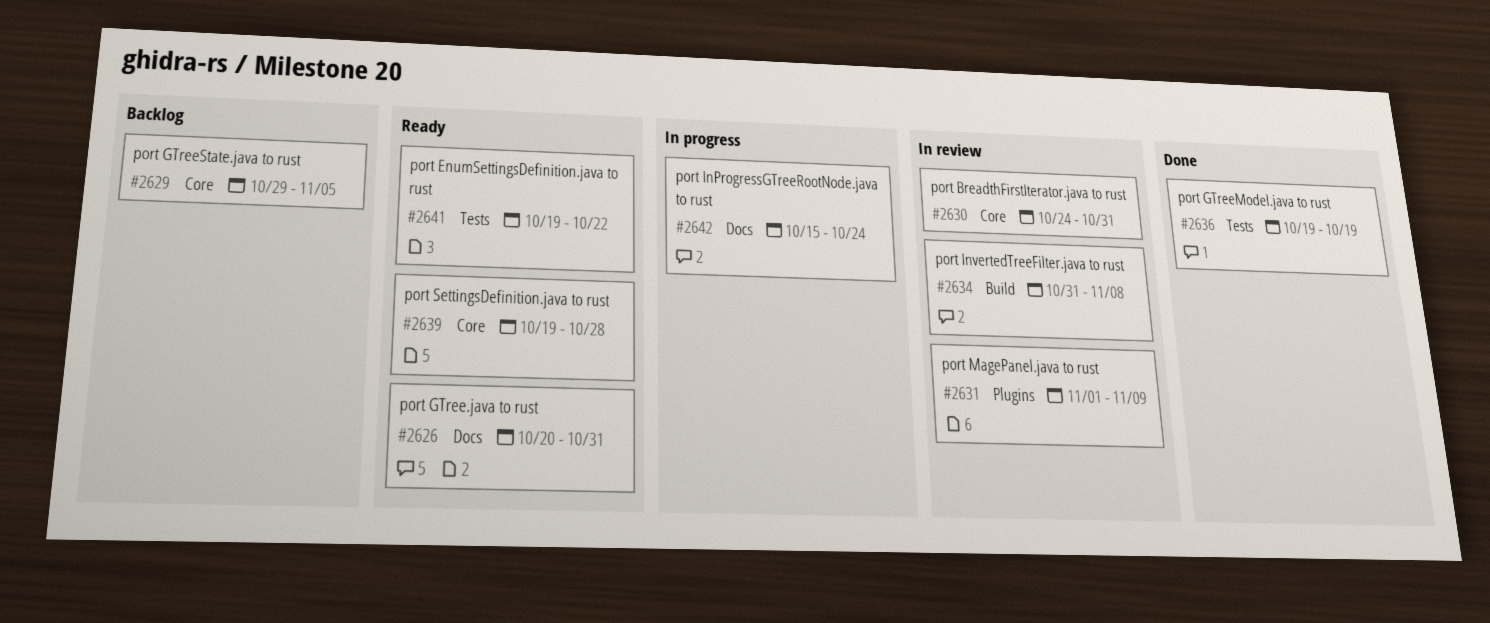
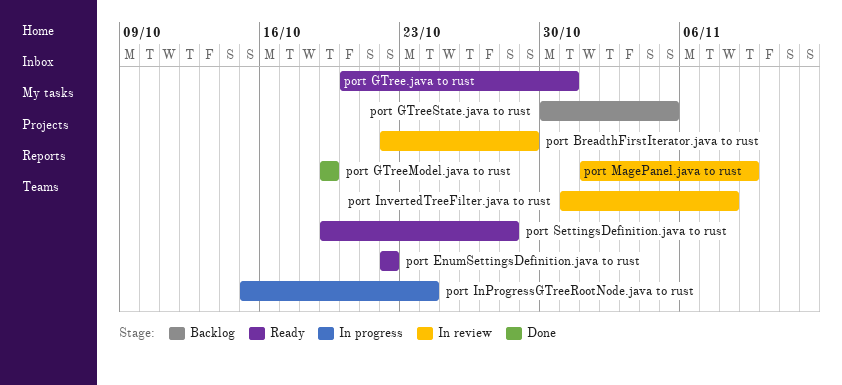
port BreadthFirstIterator.java to rust, start: Oct 24 -> Oct 22
port BreadthFirstIterator.java to rust, due: Oct 31 -> Oct 29
port EnumSettingsDefinition.java to rust, start: Oct 19 -> Oct 22
port GTreeState.java to rust, start: Oct 29 -> Oct 30

